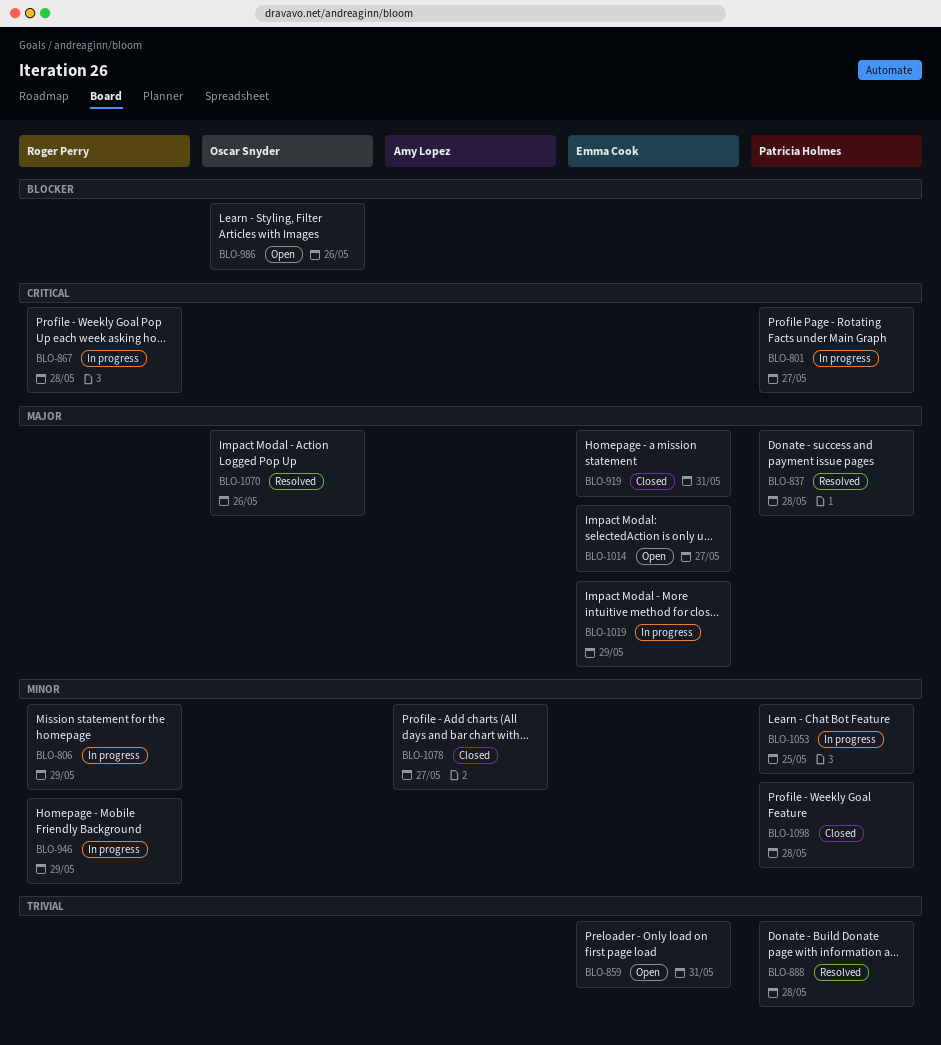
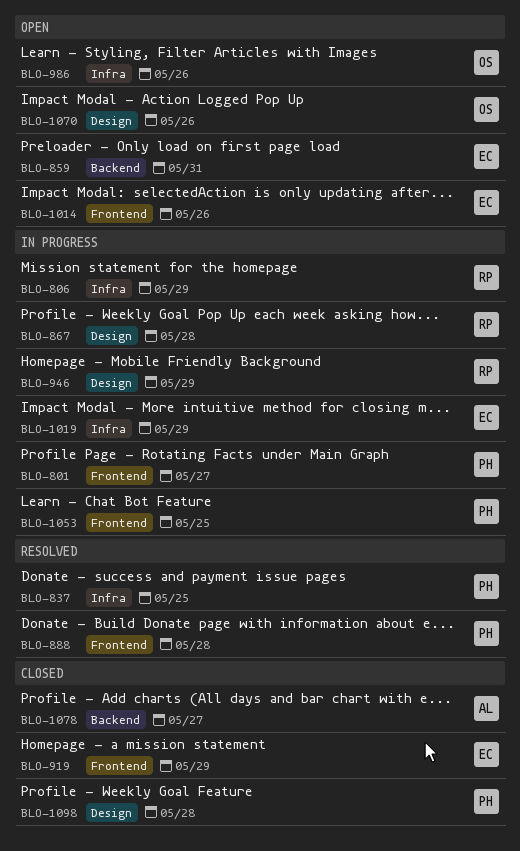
BLO-837, due: May 28 -> May 25
BLO-919, due: May 31 -> May 29
BLO-1014, due: May 27 -> May 26
BLO-1070, status: Resolved -> Open

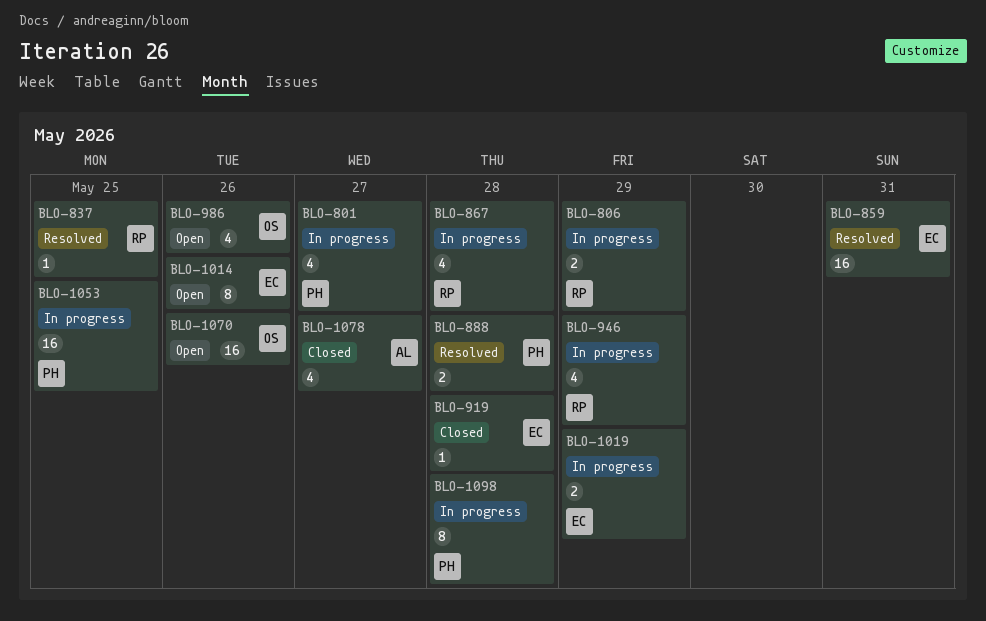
BLO-837, owner: PH -> RP
BLO-859, status: Open -> Resolved
BLO-919, due: May 29 -> May 28
BLO-1098, status: Closed -> In progress

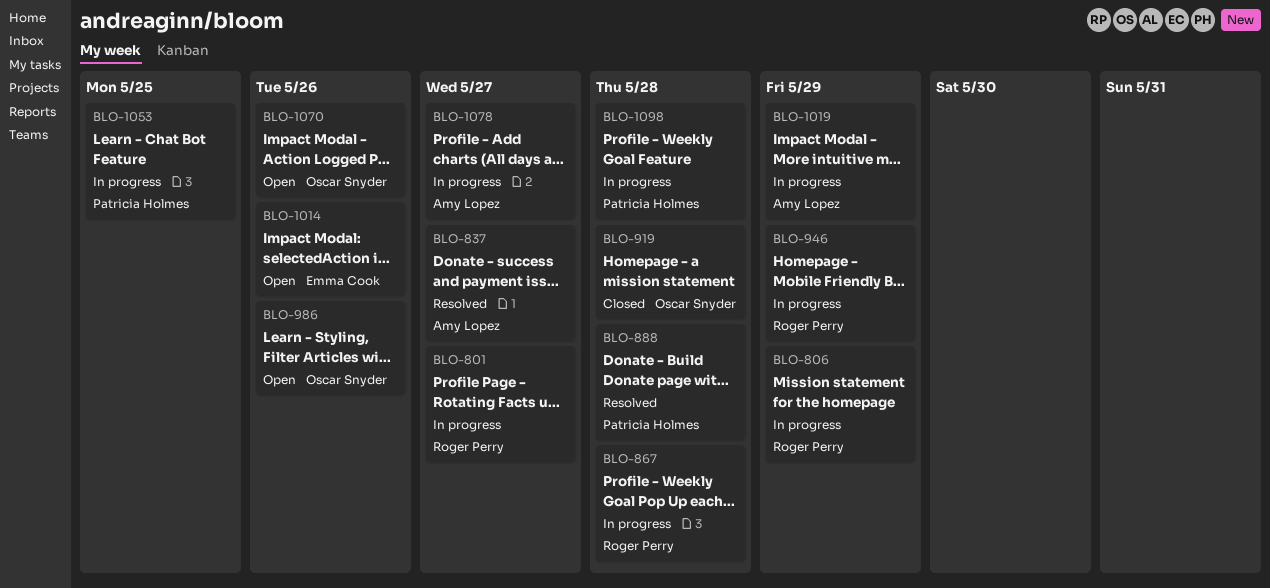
BLO-801, owner: Patricia Holmes -> Roger Perry
BLO-837, owner: Roger Perry -> Amy Lopez
BLO-837, due: May 25 -> May 27
BLO-859: present -> none
BLO-919, owner: Emma Cook -> Oscar Snyder
BLO-1019, owner: Emma Cook -> Amy Lopez
BLO-1078, status: Closed -> In progress

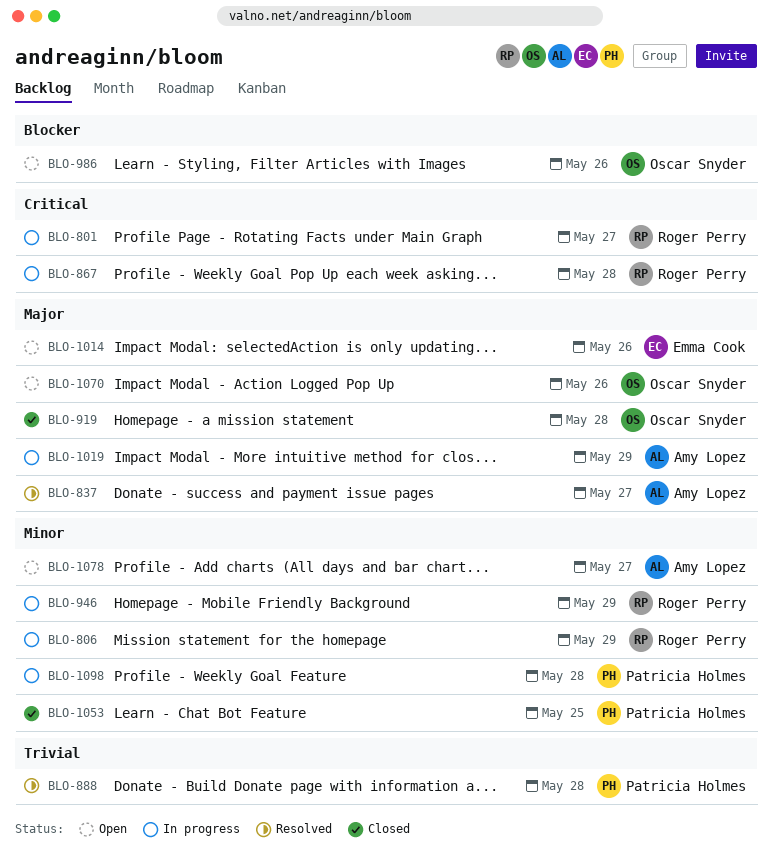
BLO-1053, status: In progress -> Closed
BLO-1078, status: In progress -> Open

